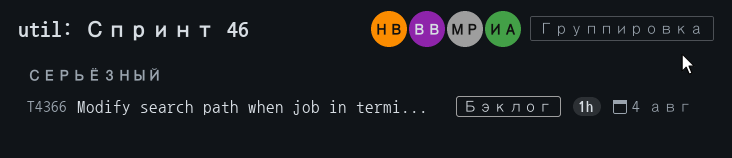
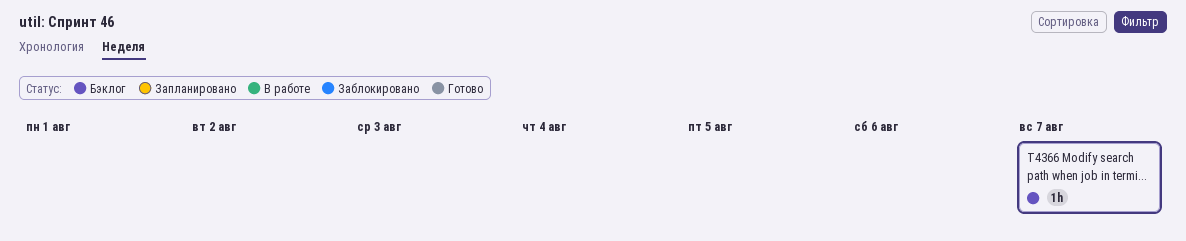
T4366, due: Aug 4 -> Aug 7

